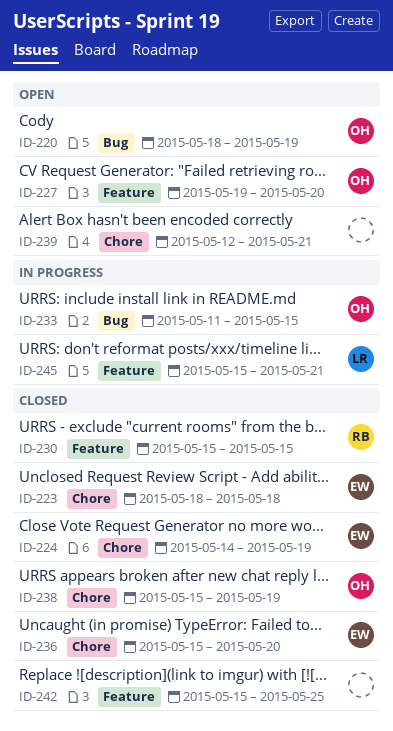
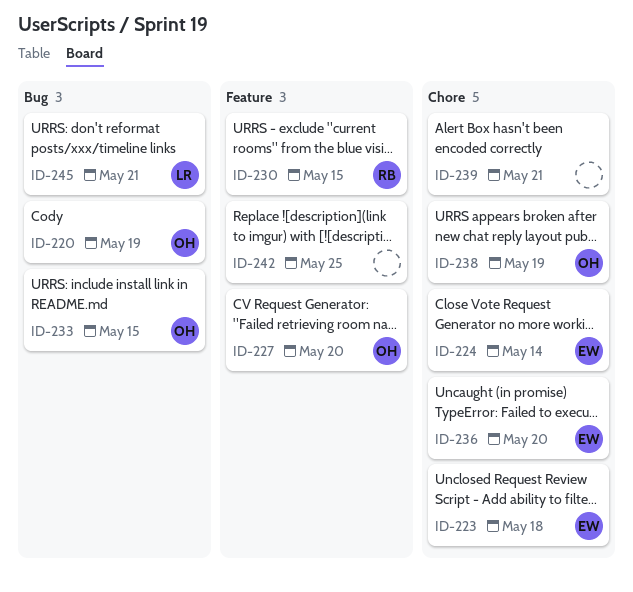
ID-224, due: May 19 -> May 14
ID-245, label: Feature -> Bug

